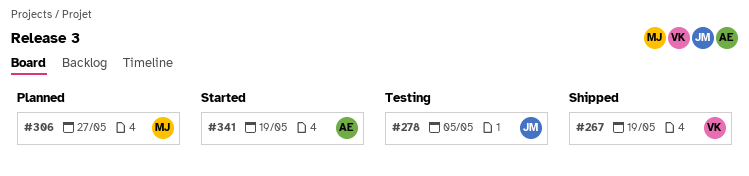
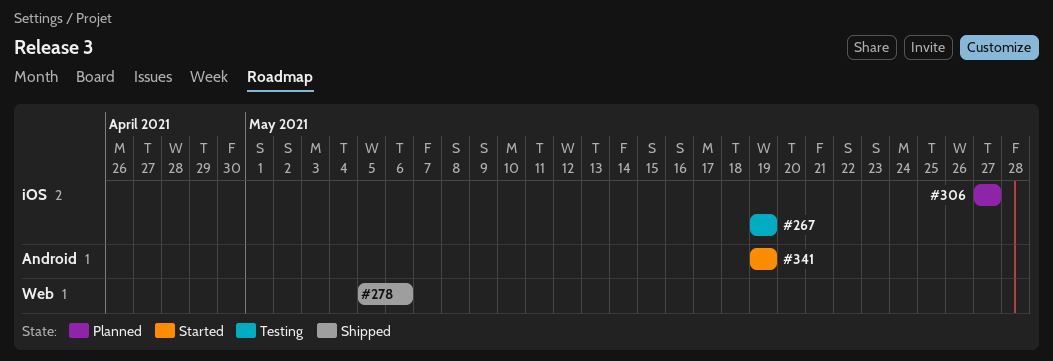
#267, status: Shipped -> Testing
#278, status: Testing -> Shipped
#278, due: May 5 -> May 6

